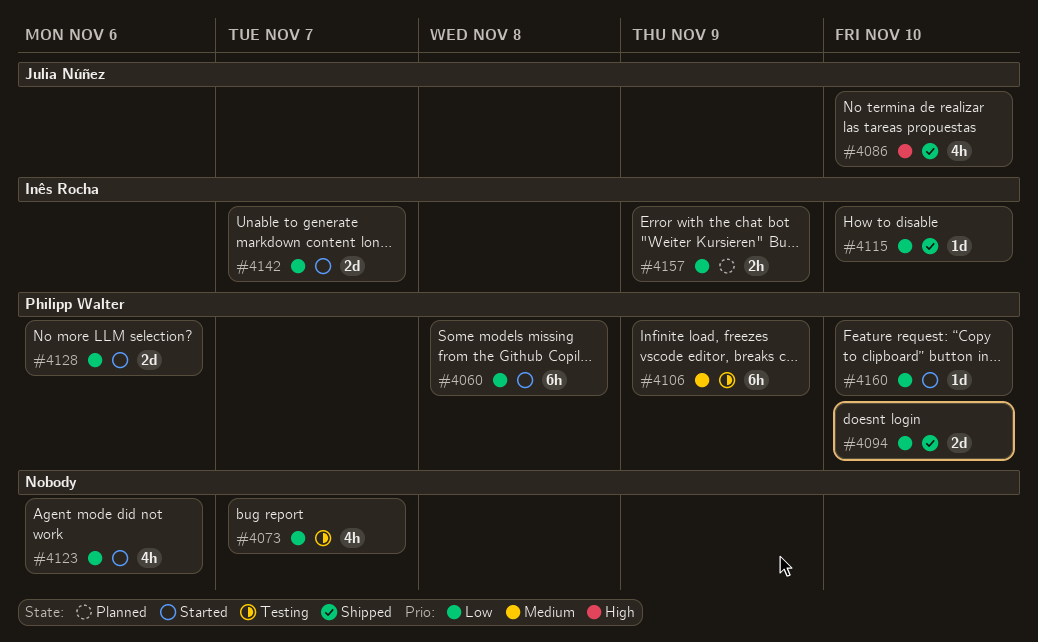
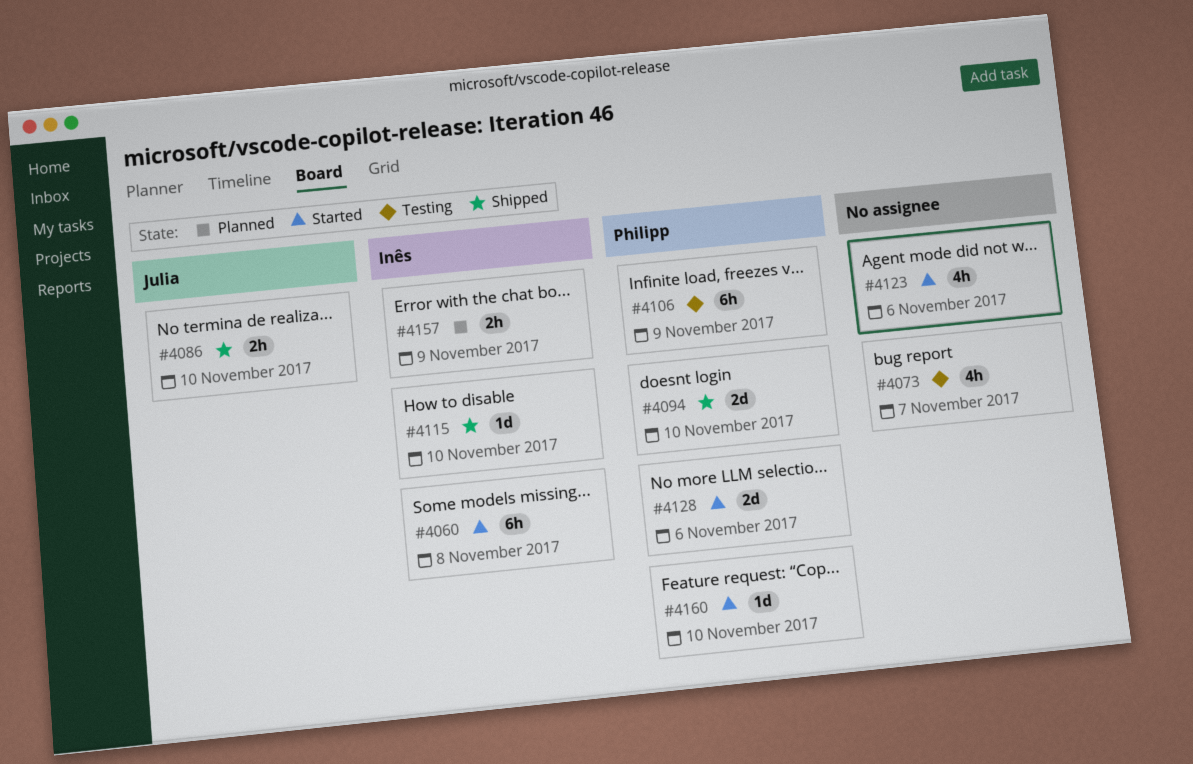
#4060, owner: Philipp Walter -> Inês Rocha
#4086, estimate: 4h -> 2h
#4142: present -> none

